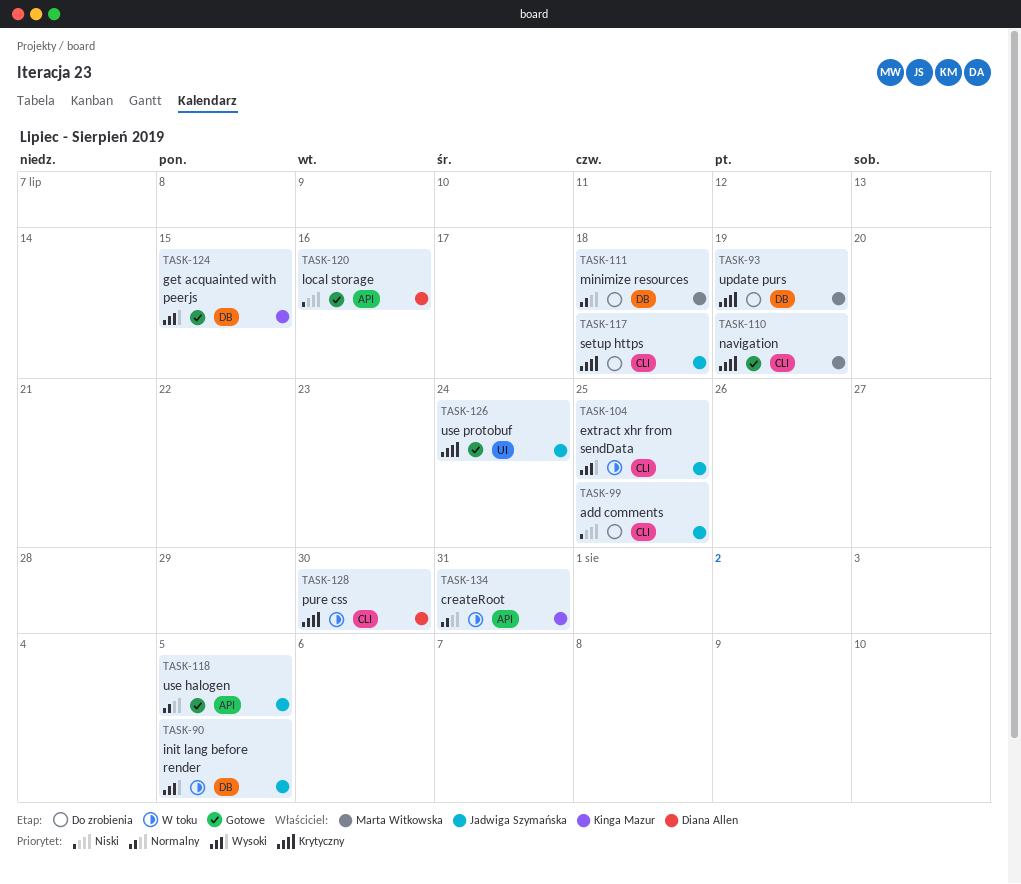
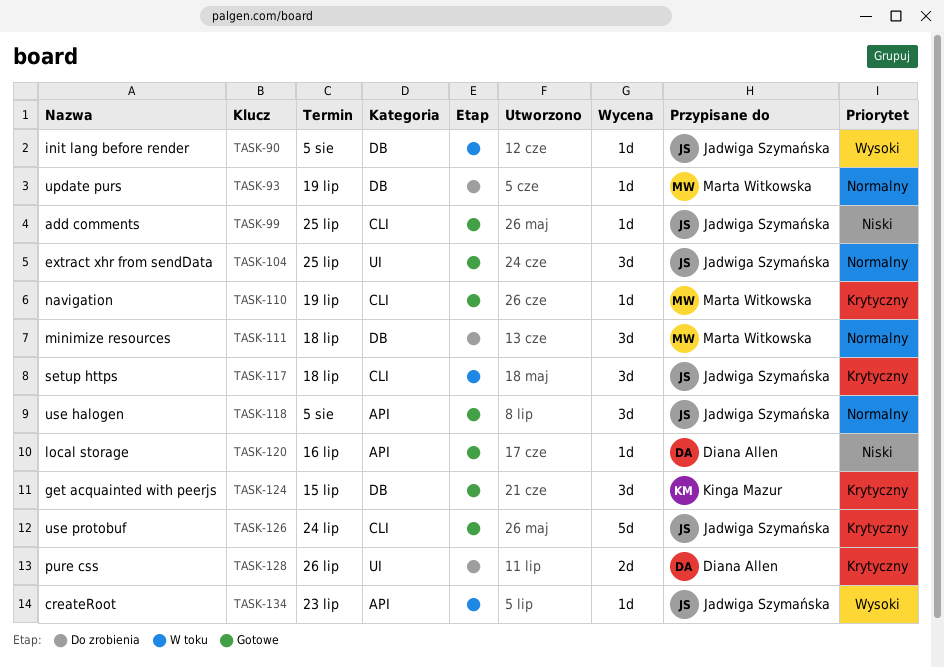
TASK-93, priority: Krytyczny -> Normalny
TASK-99, status: Do zrobienia -> Gotowe
TASK-104, status: W toku -> Gotowe
TASK-104, priority: Wysoki -> Normalny
TASK-104, label: CLI -> UI
TASK-117, status: Do zrobienia -> W toku
TASK-124, priority: Wysoki -> Krytyczny
TASK-126, label: UI -> CLI
TASK-128, status: W toku -> Do zrobienia
TASK-128, label: CLI -> UI
TASK-128, due: Jul 30 -> Jul 26
TASK-134, owner: Kinga Mazur -> Jadwiga Szymańska
TASK-134, priority: Normalny -> Wysoki
TASK-134, due: Jul 31 -> Jul 23

